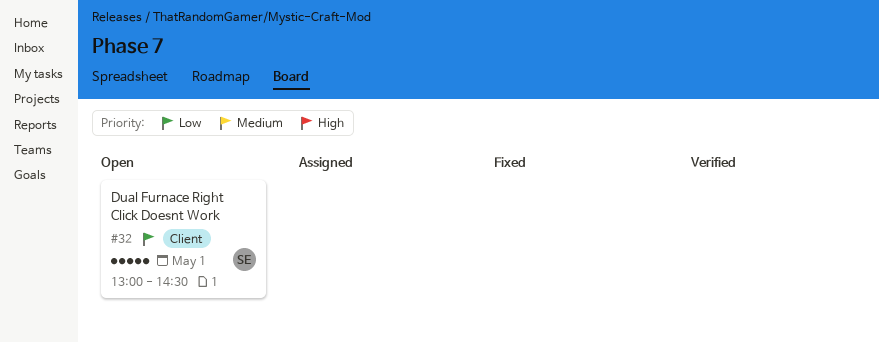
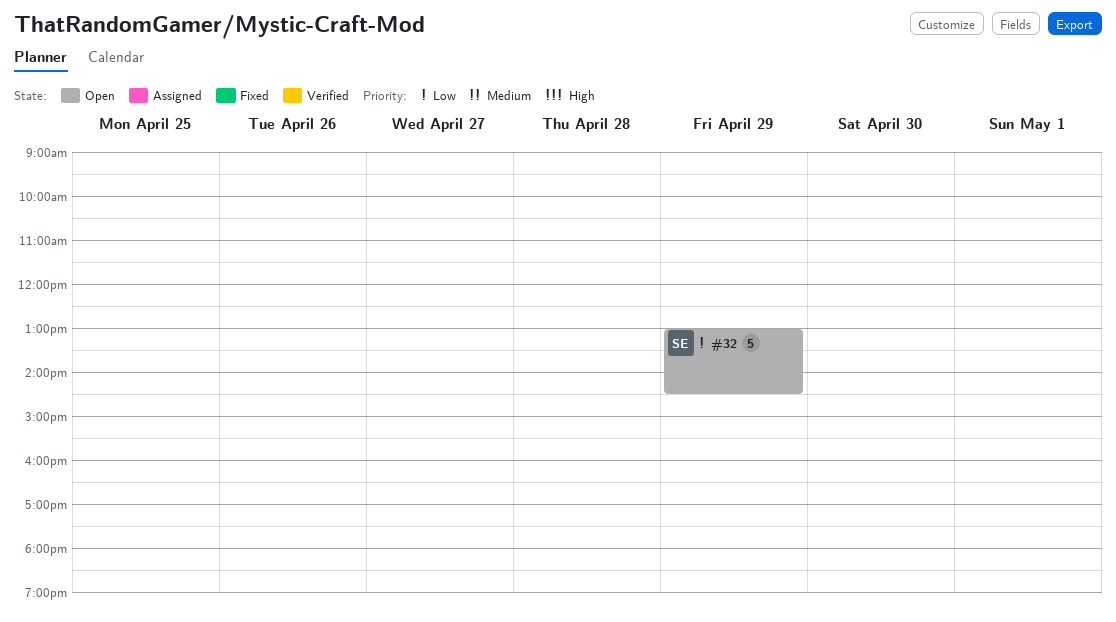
#32, day: May 1 -> Apr 29

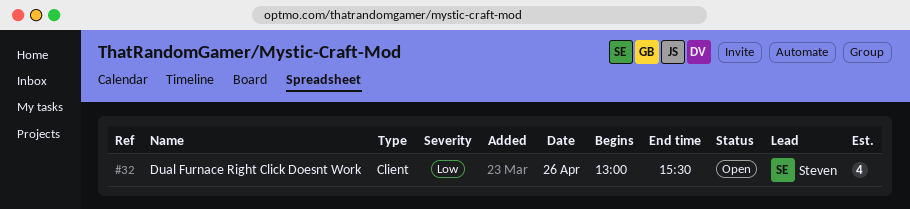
#32, estimate: 5 -> 4
#32, day: Apr 29 -> Apr 26
#32, ends: 14:30 -> 15:30

